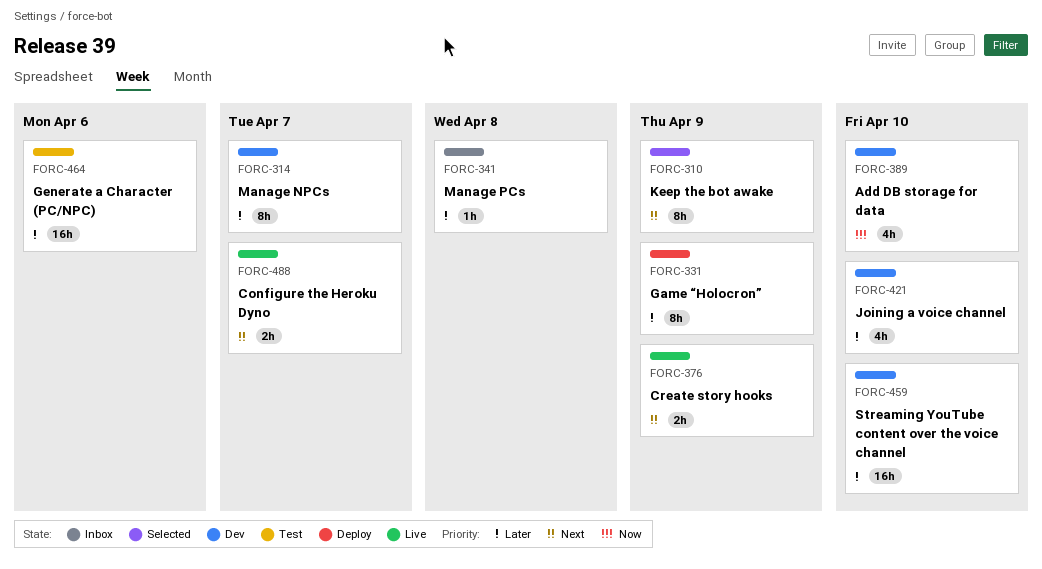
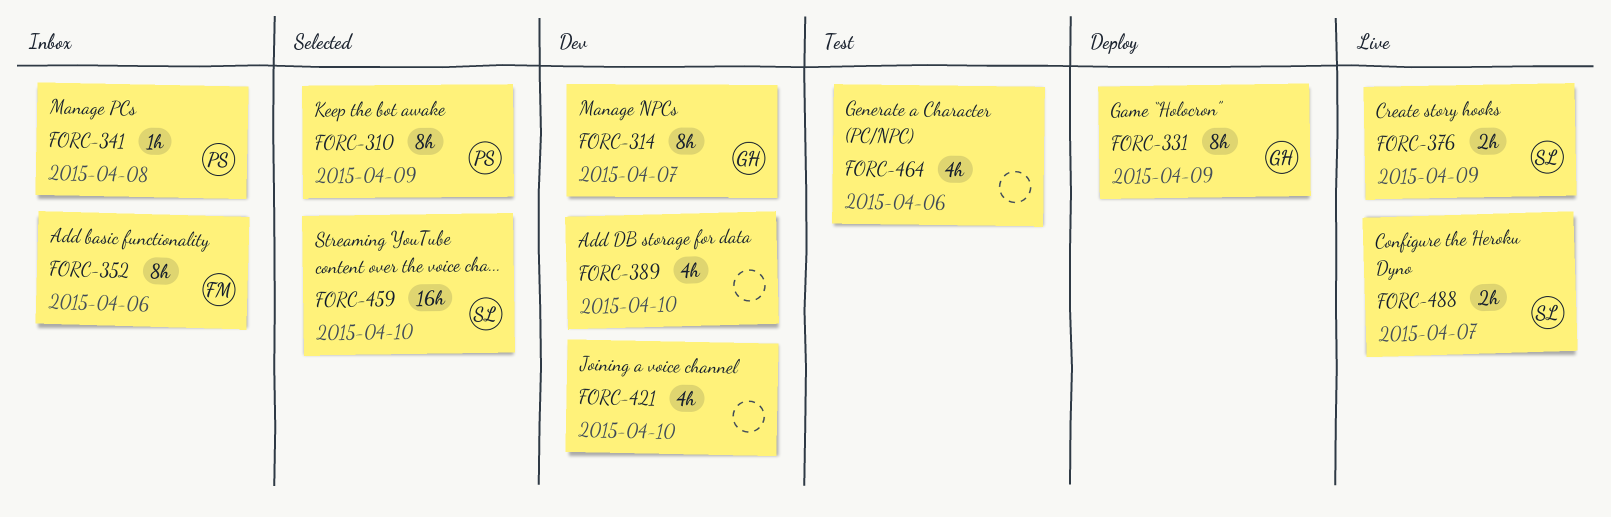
FORC-352: none -> present
FORC-459, status: Dev -> Selected
FORC-464, estimate: 16h -> 4h

